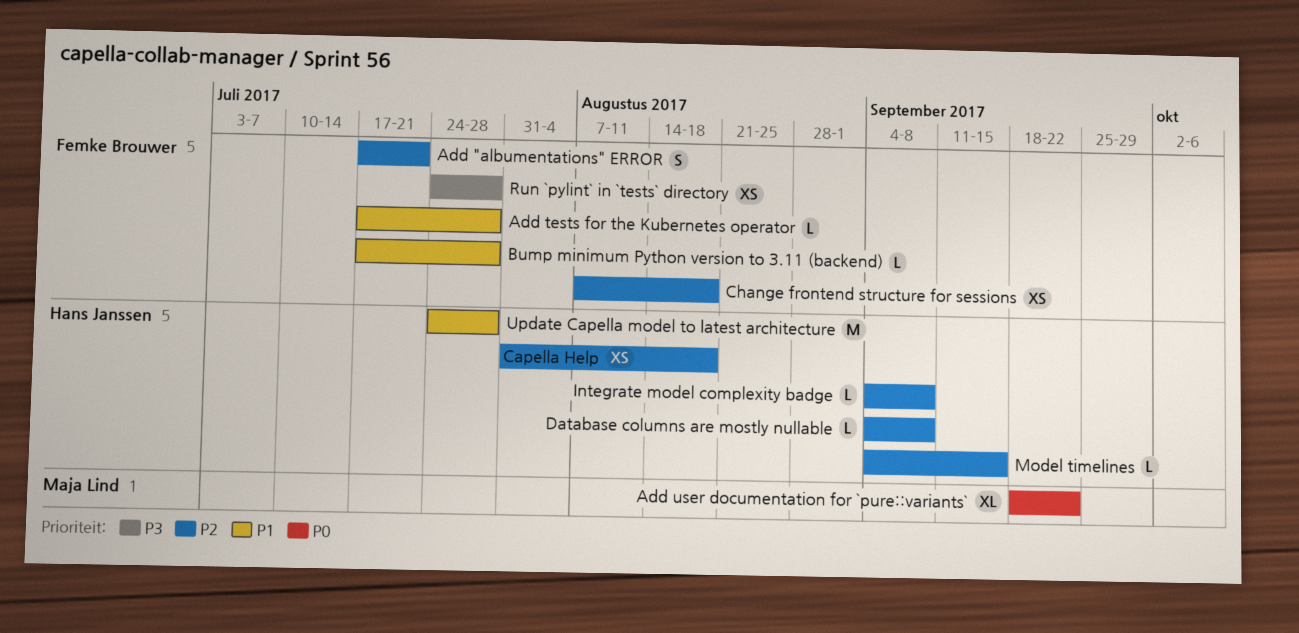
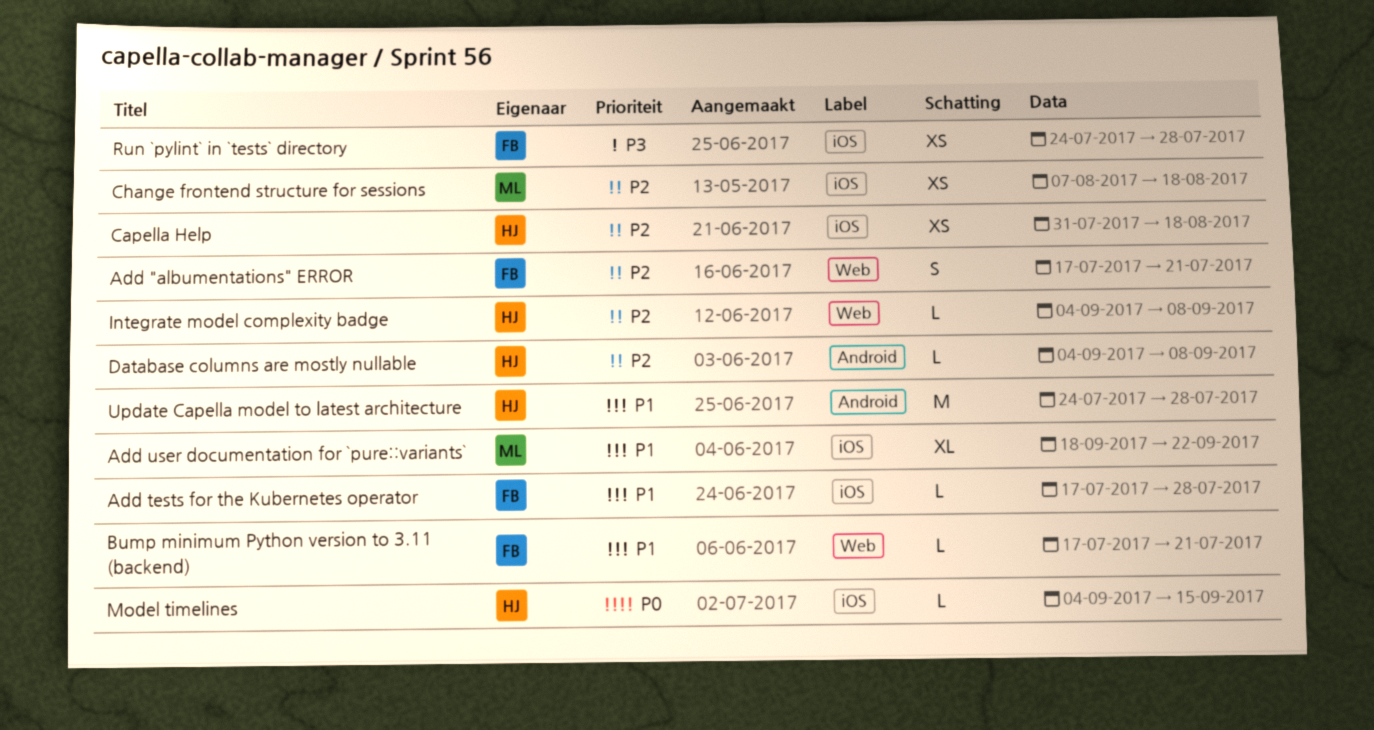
Add user documentation for `pure::variants`, priority: P0 -> P1
Bump minimum Python version to 3.11 (backend), due: Jul 28 -> Jul 21
Change frontend structure for sessions, owner: Femke Brouwer -> Maja Lind
Model timelines, priority: P2 -> P0

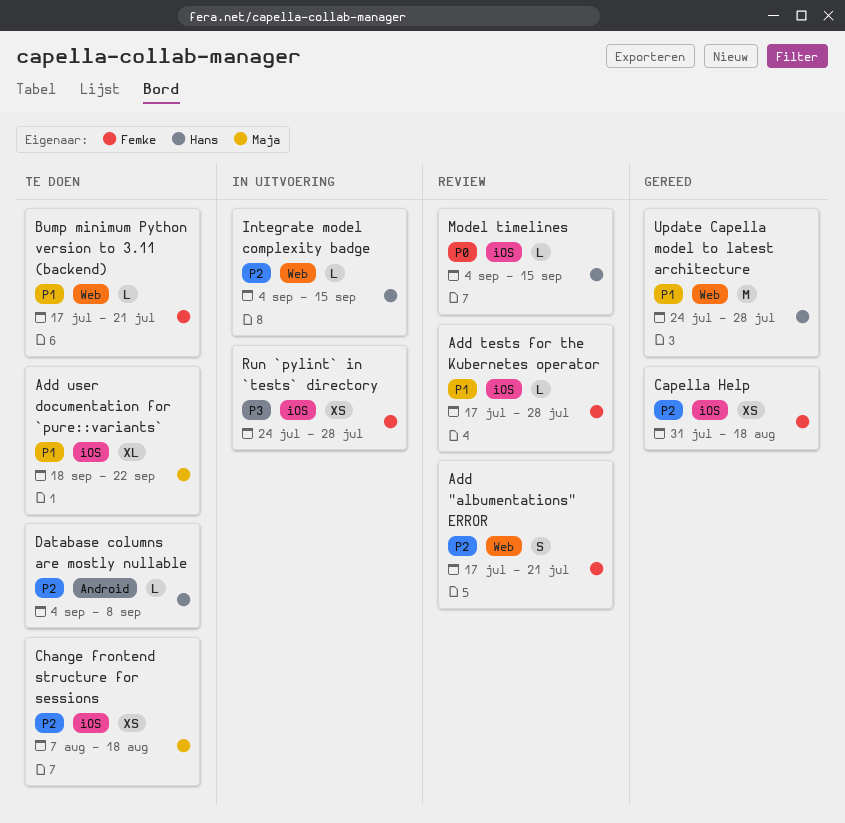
Capella Help, owner: Hans -> Femke
Integrate model complexity badge, due: Sep 8 -> Sep 15
Update Capella model to latest architecture, label: Android -> Web

